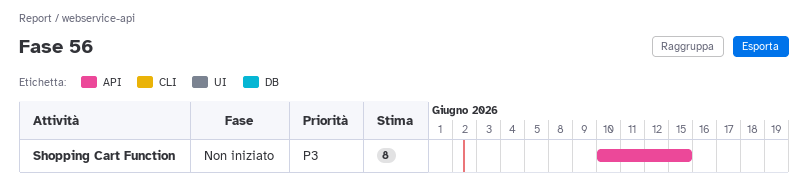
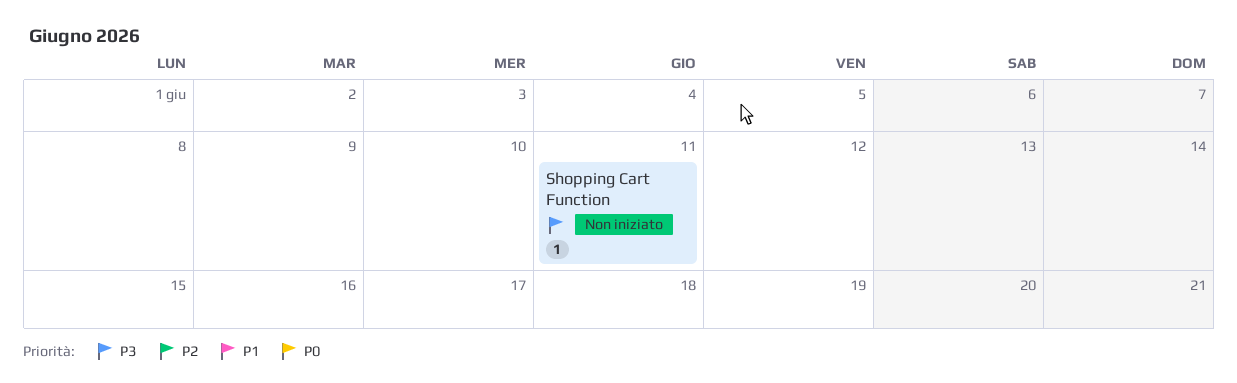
Shopping Cart Function, estimate: 8 -> 1
Shopping Cart Function, due: Jun 15 -> Jun 11

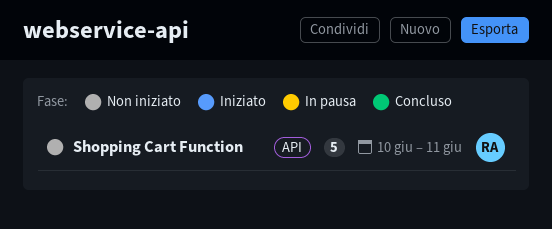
Shopping Cart Function, estimate: 1 -> 5

